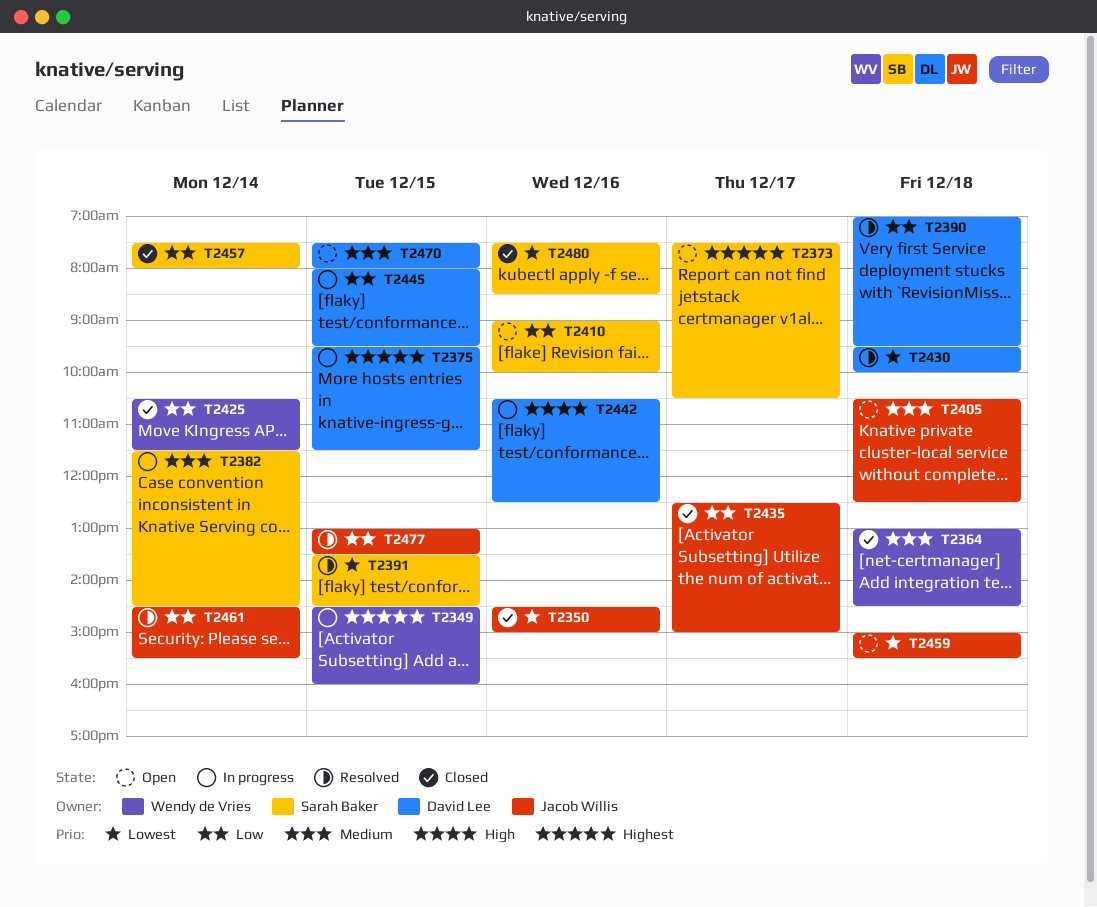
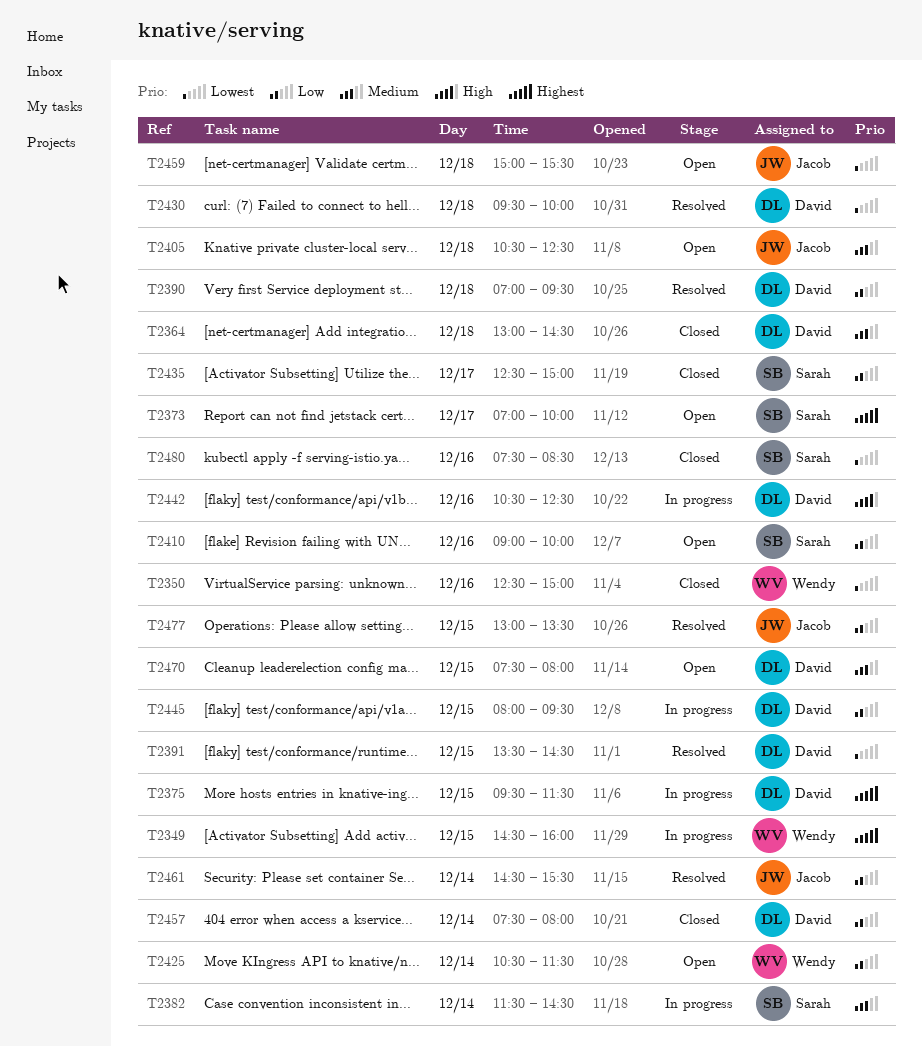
T2350, owner: Jacob Willis -> Wendy de Vries
T2350, begins: 14:30 -> 12:30
T2364, owner: Wendy de Vries -> David Lee
T2373, begins: 07:30 -> 07:00
T2373, ends: 10:30 -> 10:00
T2391, owner: Sarah Baker -> David Lee
T2425, status: Closed -> Open
T2435, owner: Jacob Willis -> Sarah Baker
T2457, owner: Sarah Baker -> David Lee

